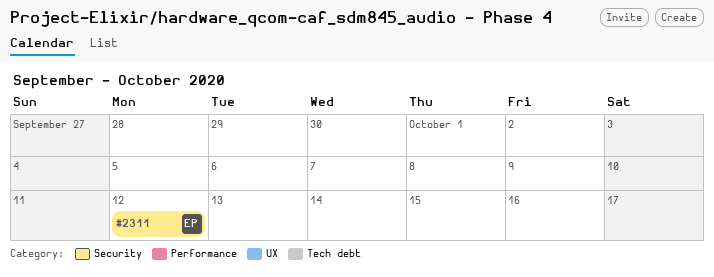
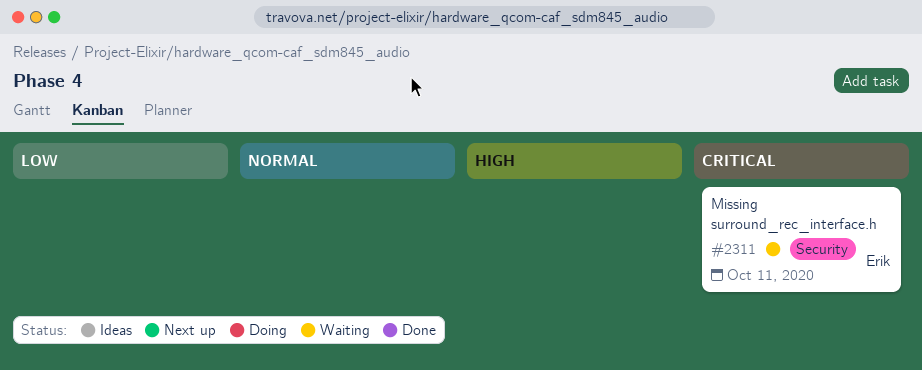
#2311, due: Oct 12 -> Oct 11

